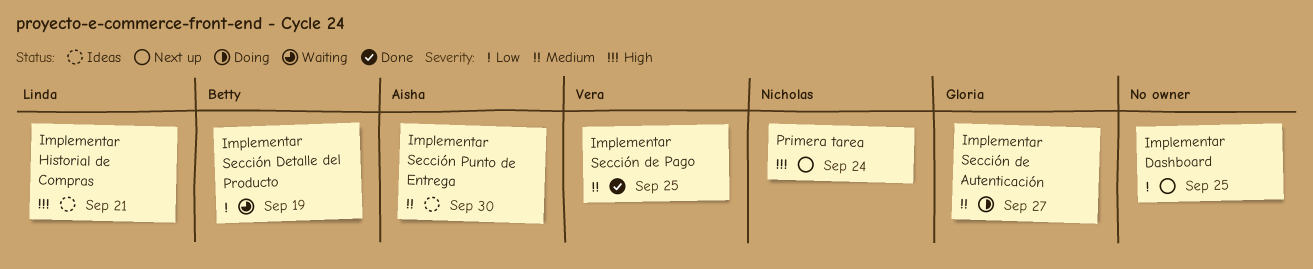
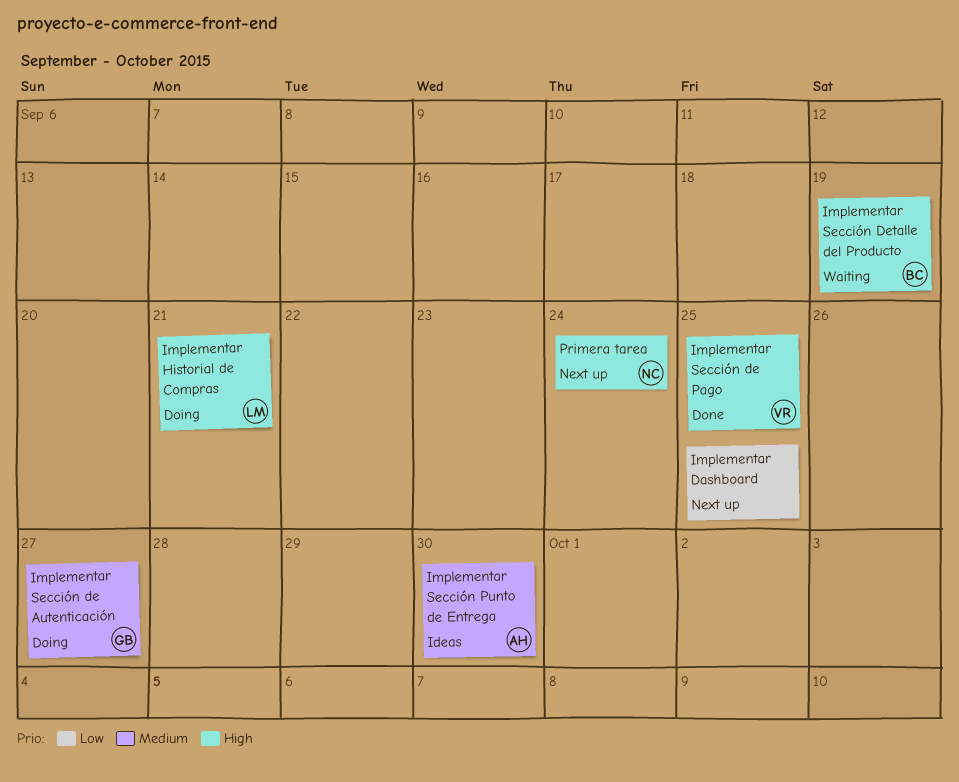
Implementar Historial de Compras, status: Ideas -> Doing
Implementar Sección de Pago, priority: Medium -> High
Implementar Sección Detalle del Producto, priority: Low -> High

